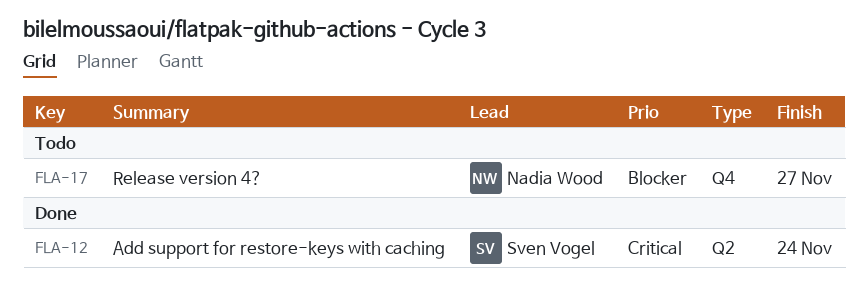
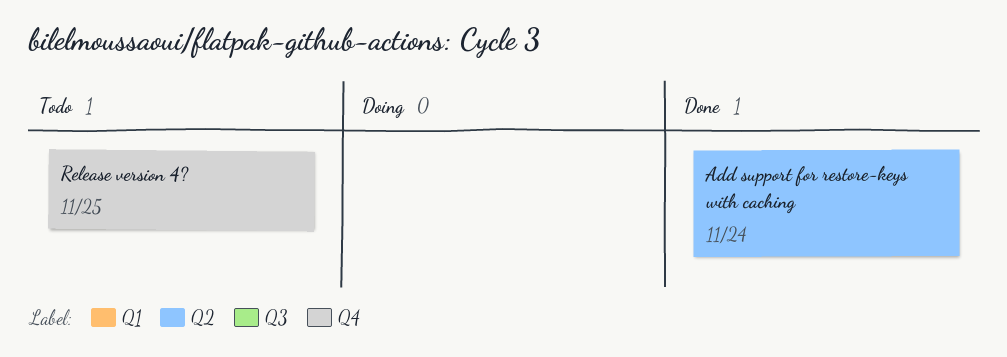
Release version 4?, due: Nov 27 -> Nov 25

